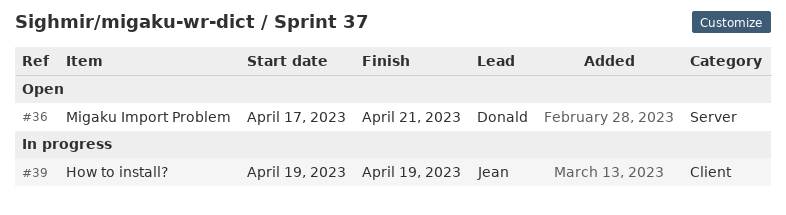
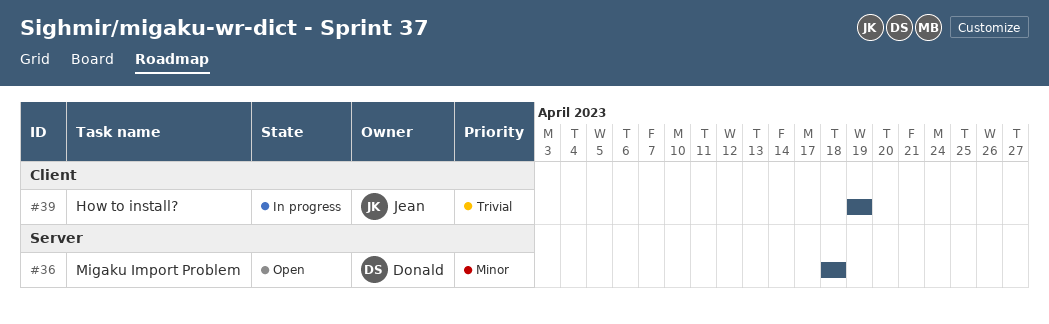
#36, start: Apr 17 -> Apr 18
#36, due: Apr 21 -> Apr 18

